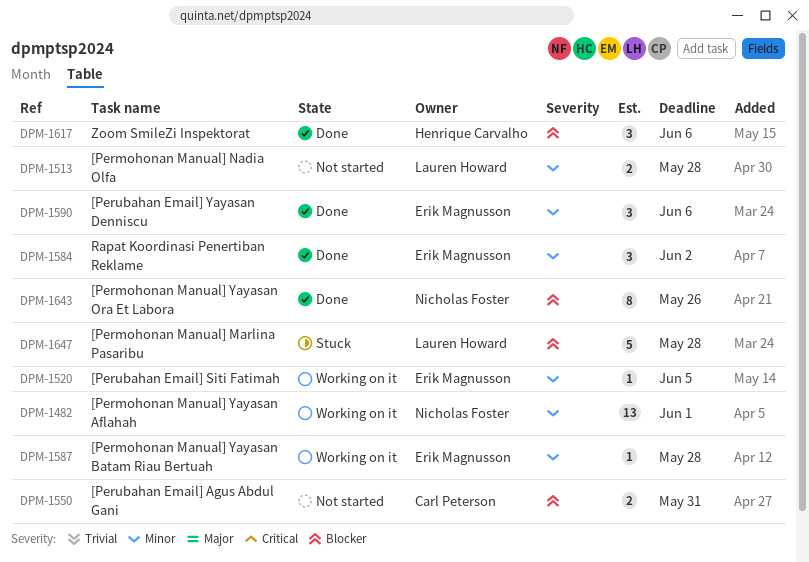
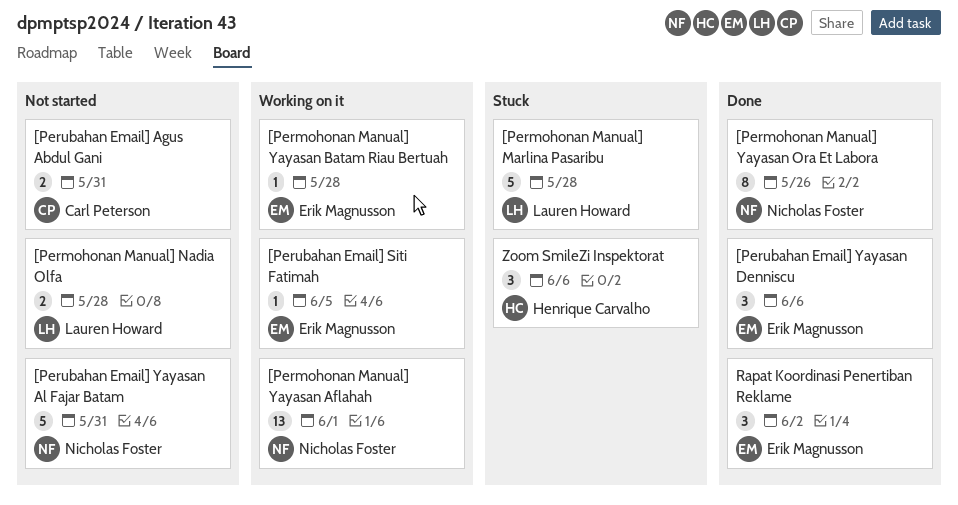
[Perubahan Email] Yayasan Al Fajar Batam: none -> present
Zoom SmileZi Inspektorat, status: Done -> Stuck

